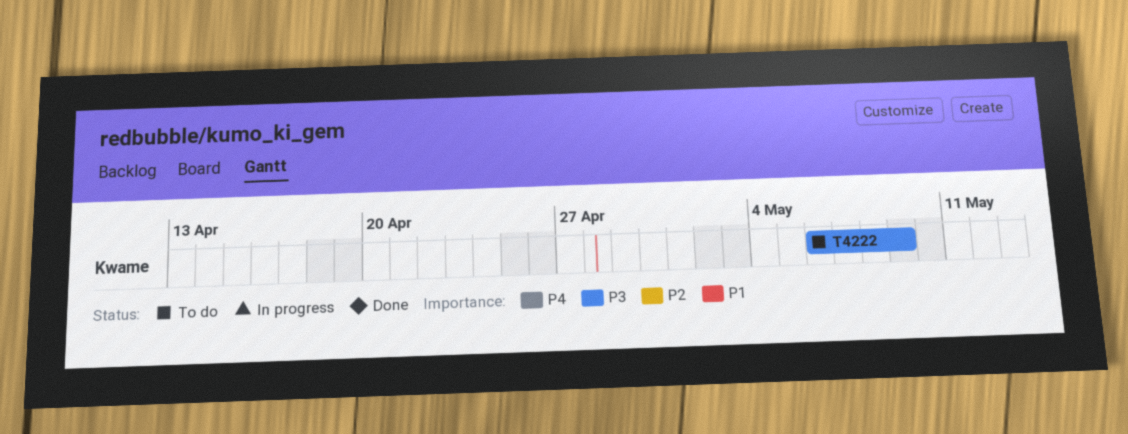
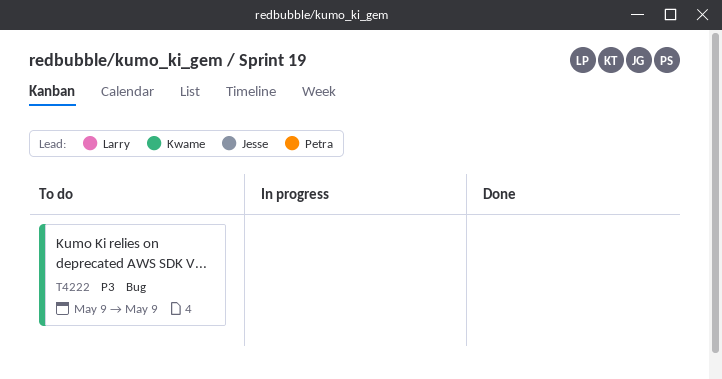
T4222, start: May 6 -> May 9

